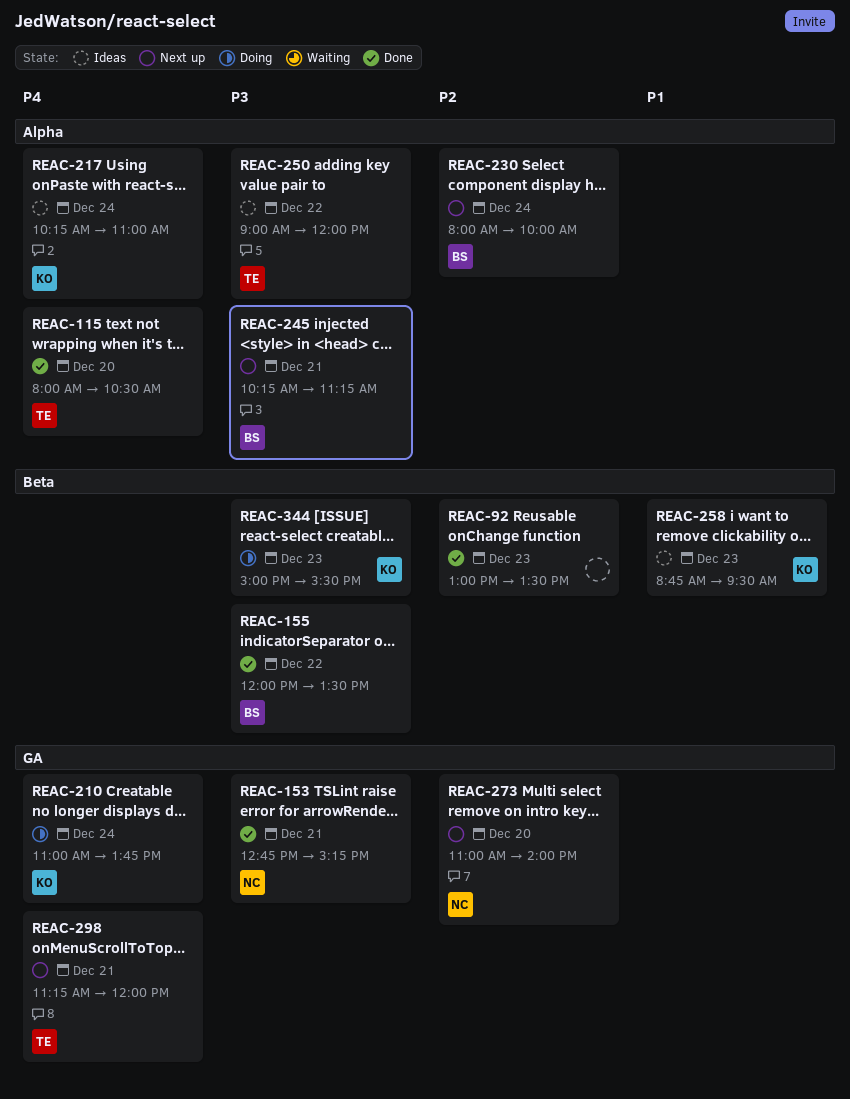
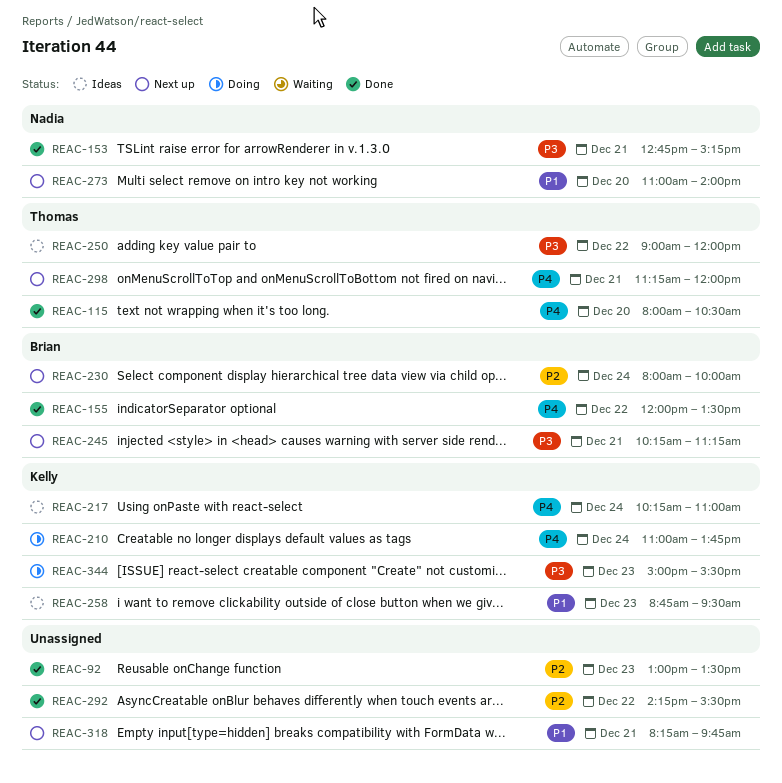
REAC-155, priority: P3 -> P4
REAC-273, priority: P2 -> P1
REAC-292: none -> present
REAC-318: none -> present

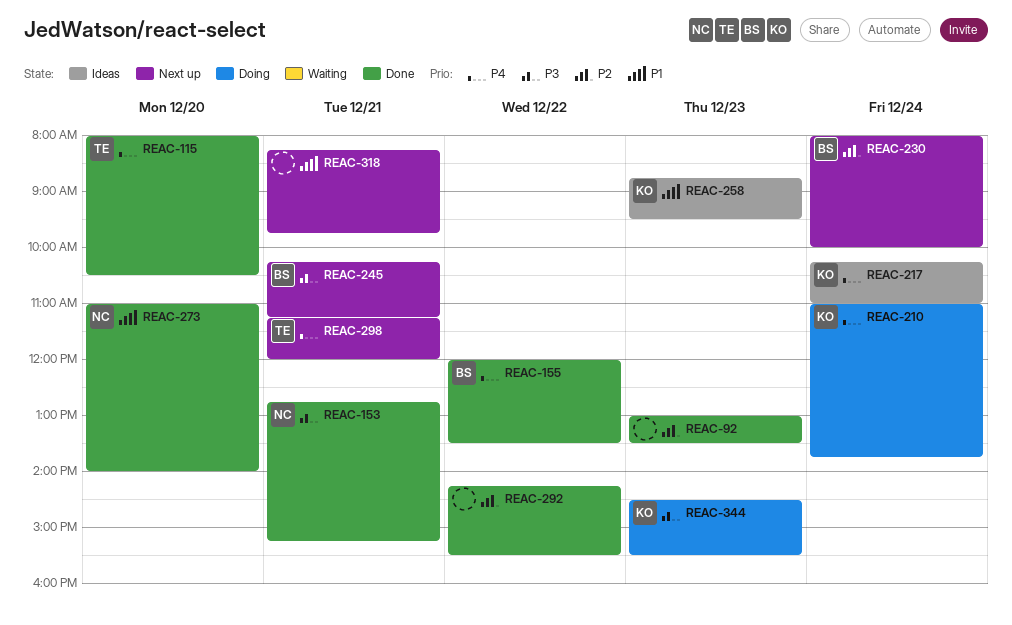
REAC-250: present -> none
REAC-273, status: Next up -> Done
REAC-344, begins: 15:00 -> 14:30

